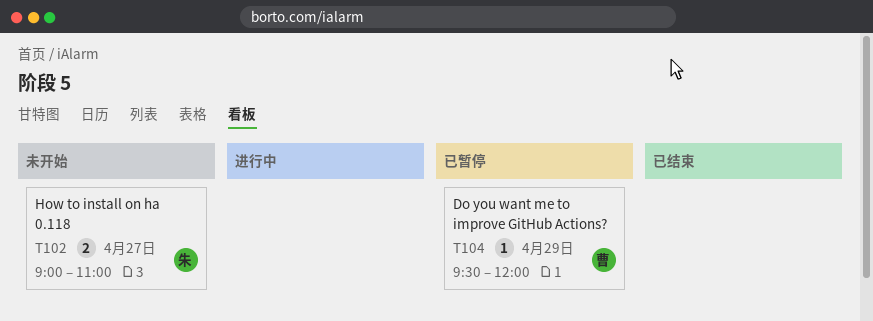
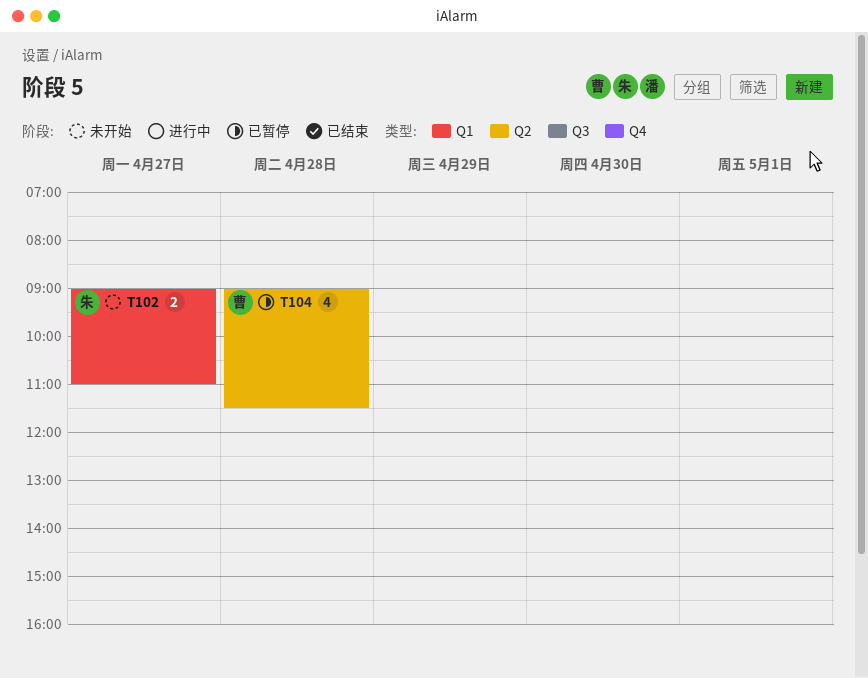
T104, estimate: 1 -> 4
T104, day: Apr 29 -> Apr 28
T104, begins: 09:30 -> 09:00
T104, ends: 12:00 -> 11:30

